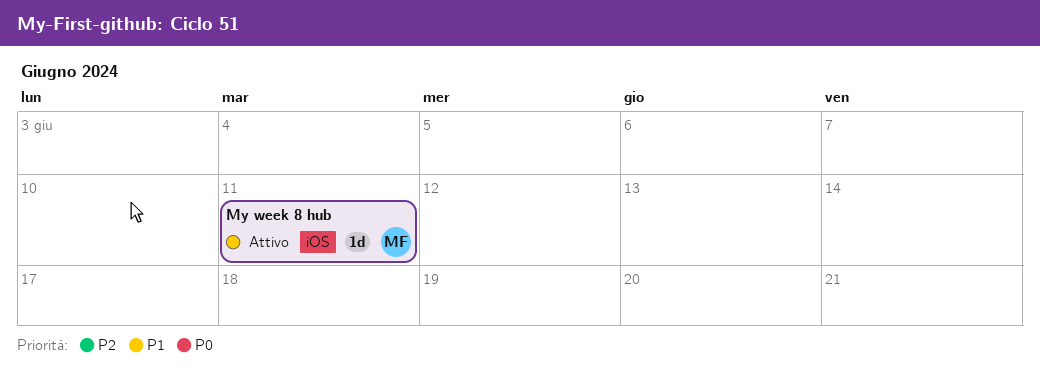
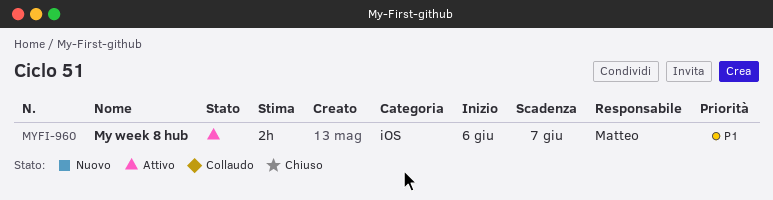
My week 8 hub, estimate: 1d -> 2h
My week 8 hub, due: Jun 11 -> Jun 7

